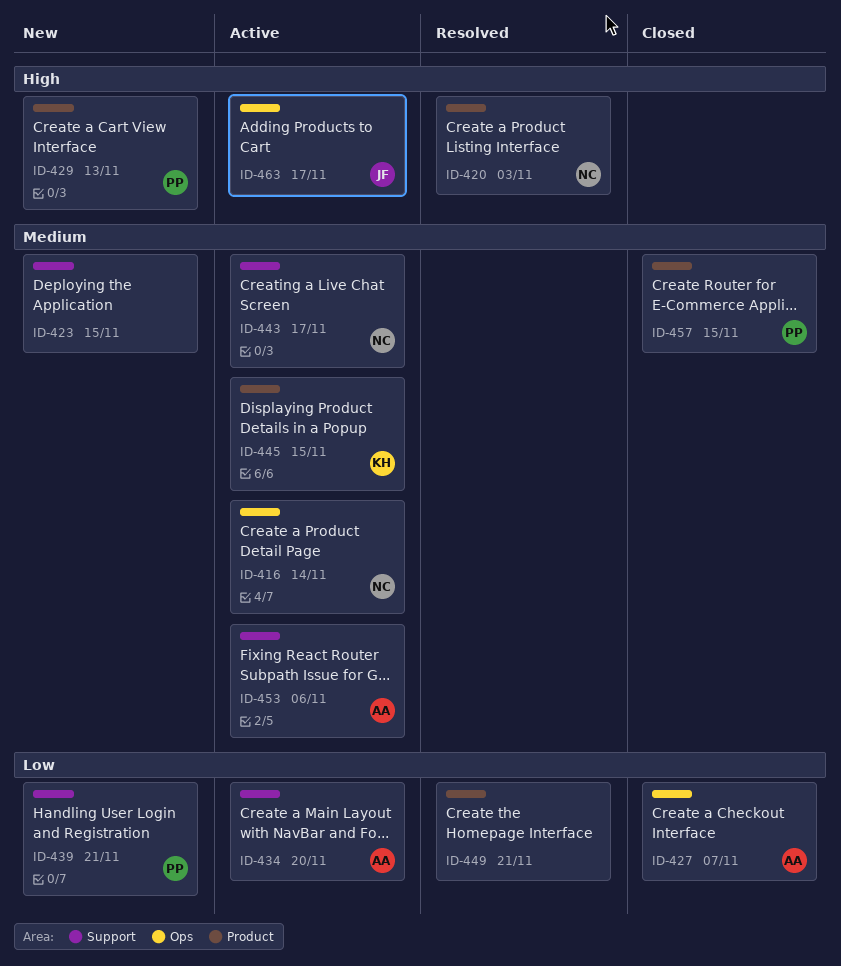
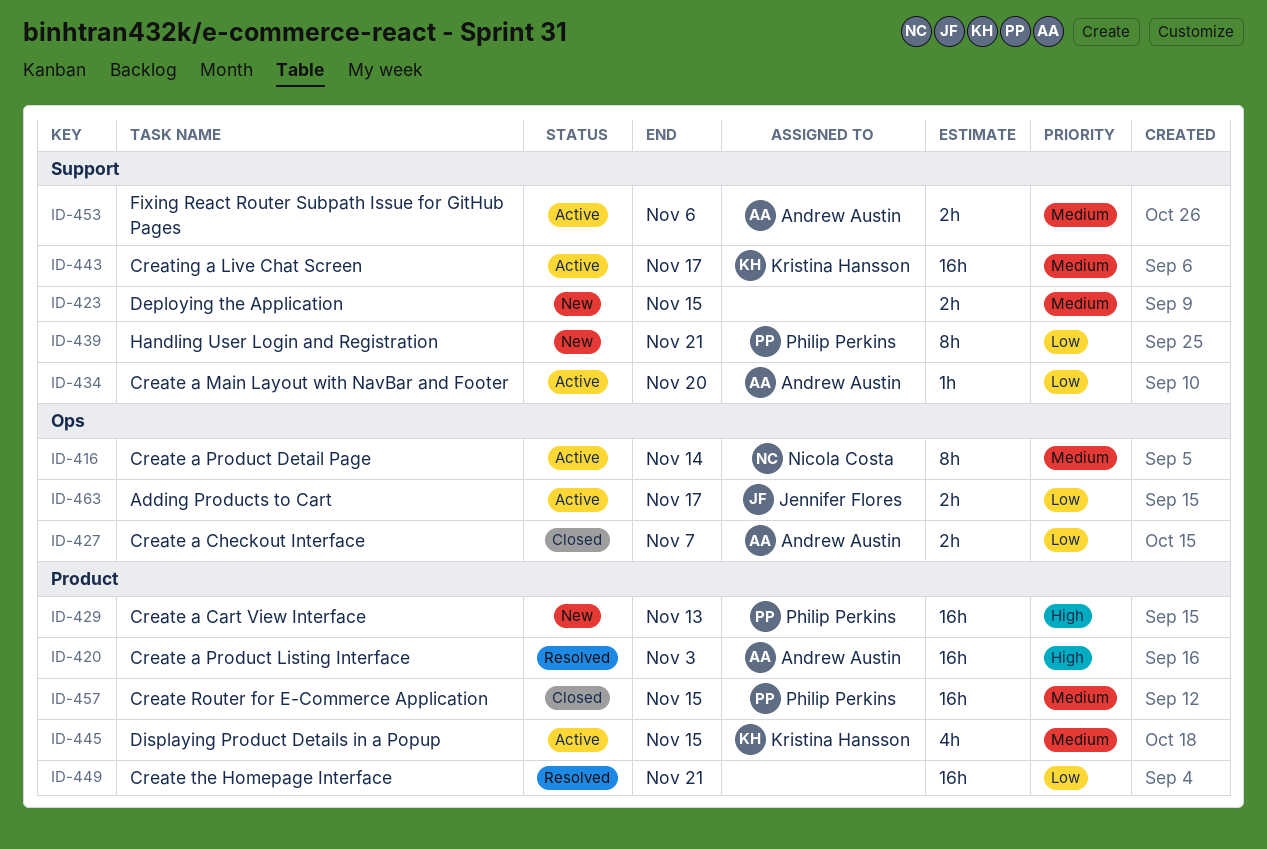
ID-420, owner: Nicola Costa -> Andrew Austin
ID-443, owner: Nicola Costa -> Kristina Hansson
ID-463, priority: High -> Low

